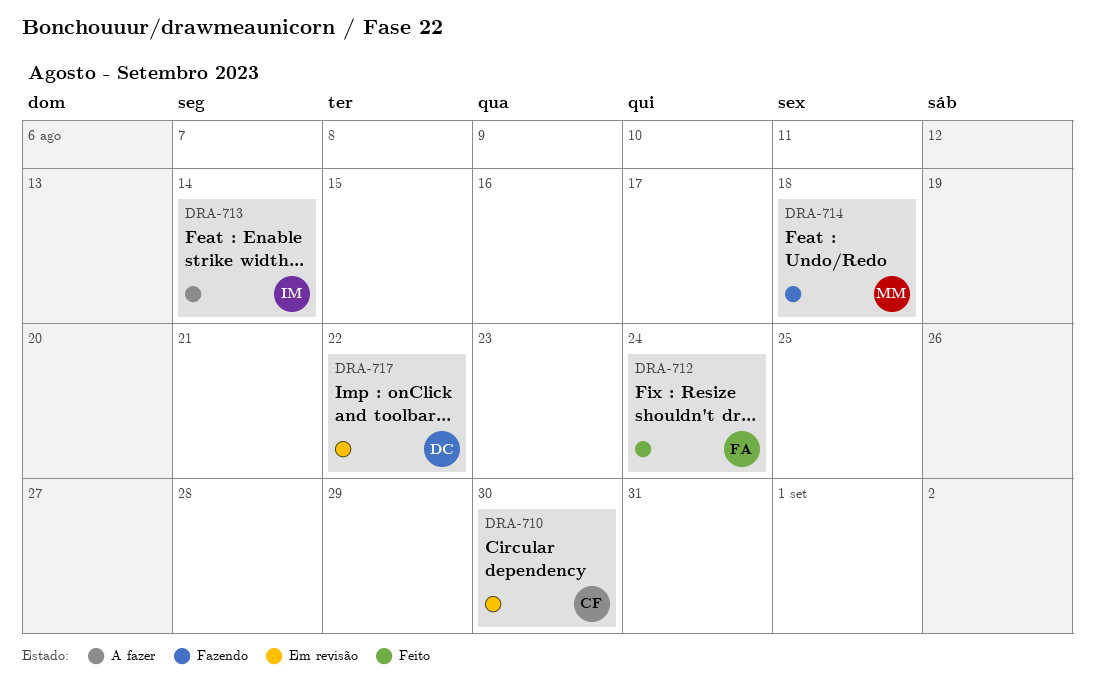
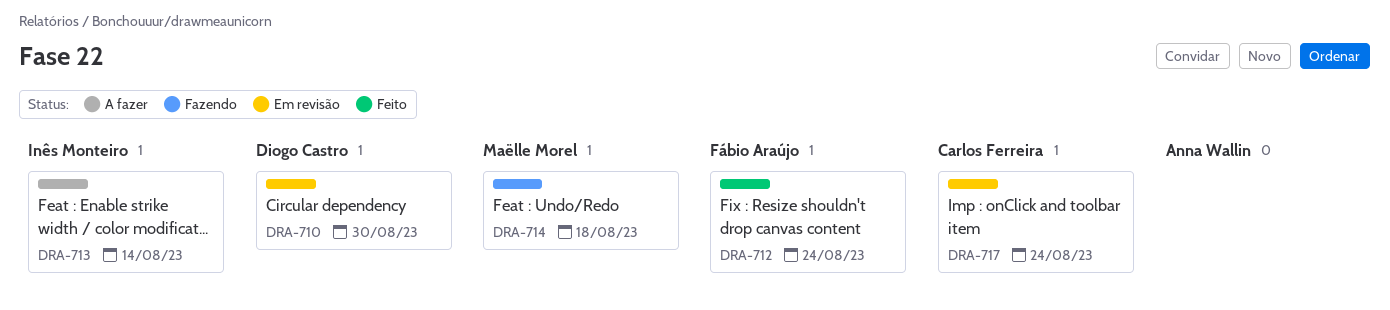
DRA-710, owner: Carlos Ferreira -> Diogo Castro
DRA-717, owner: Diogo Castro -> Carlos Ferreira
DRA-717, due: Aug 22 -> Aug 24

